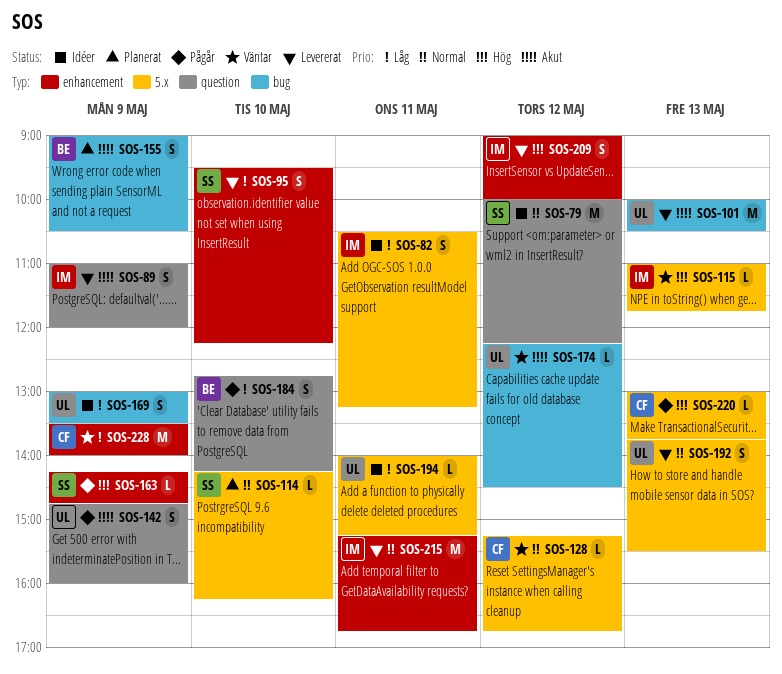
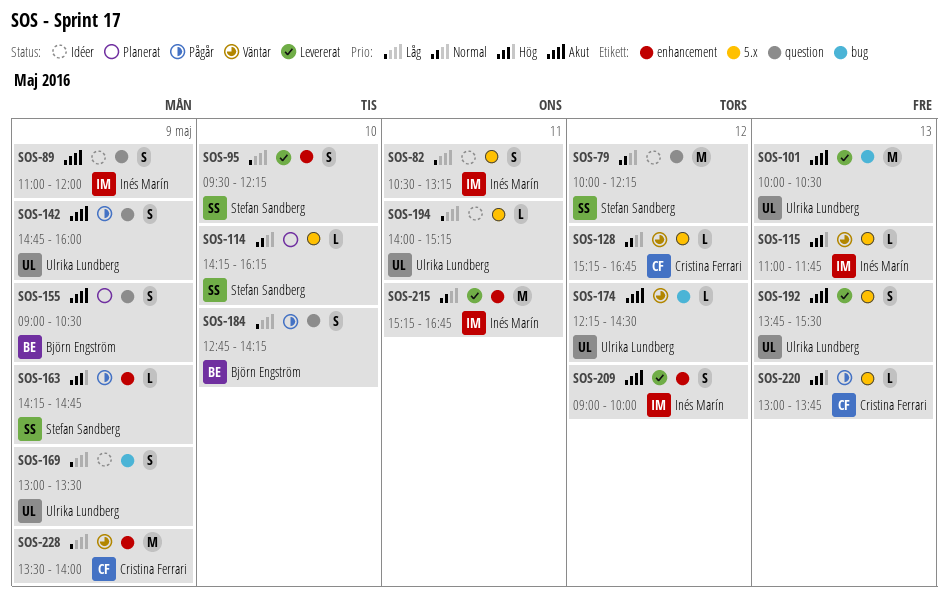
SOS-89, status: Levererat -> Idéer
SOS-155, label: bug -> question
SOS-192, priority: Normal -> Akut
SOS-209, priority: Hög -> Akut

